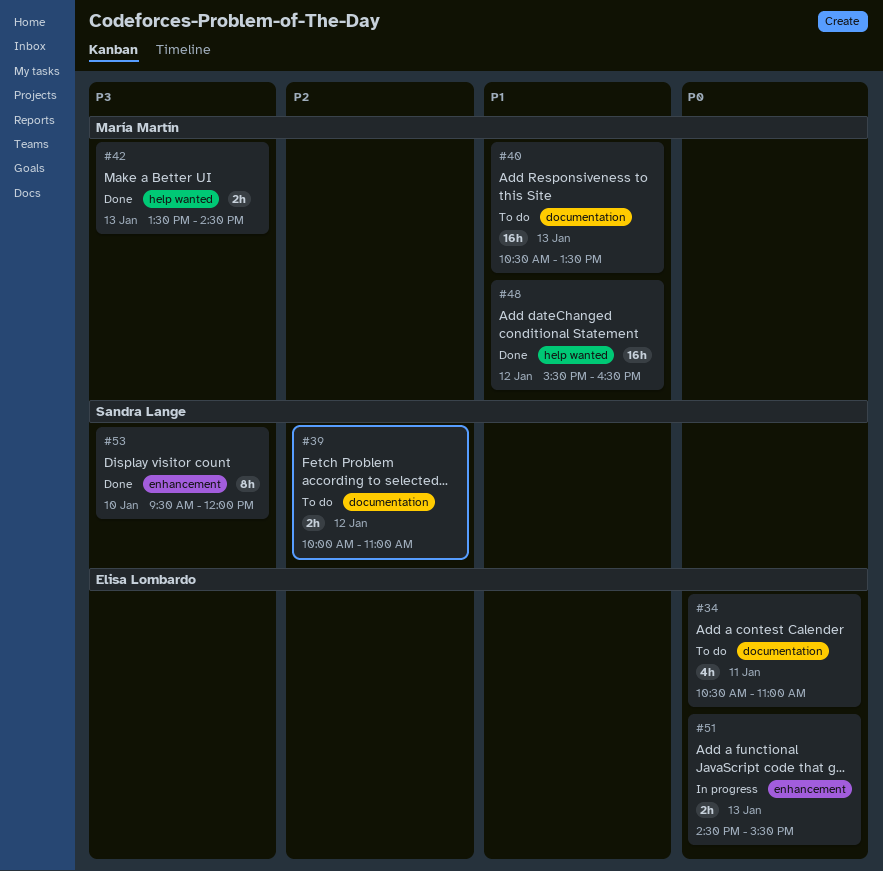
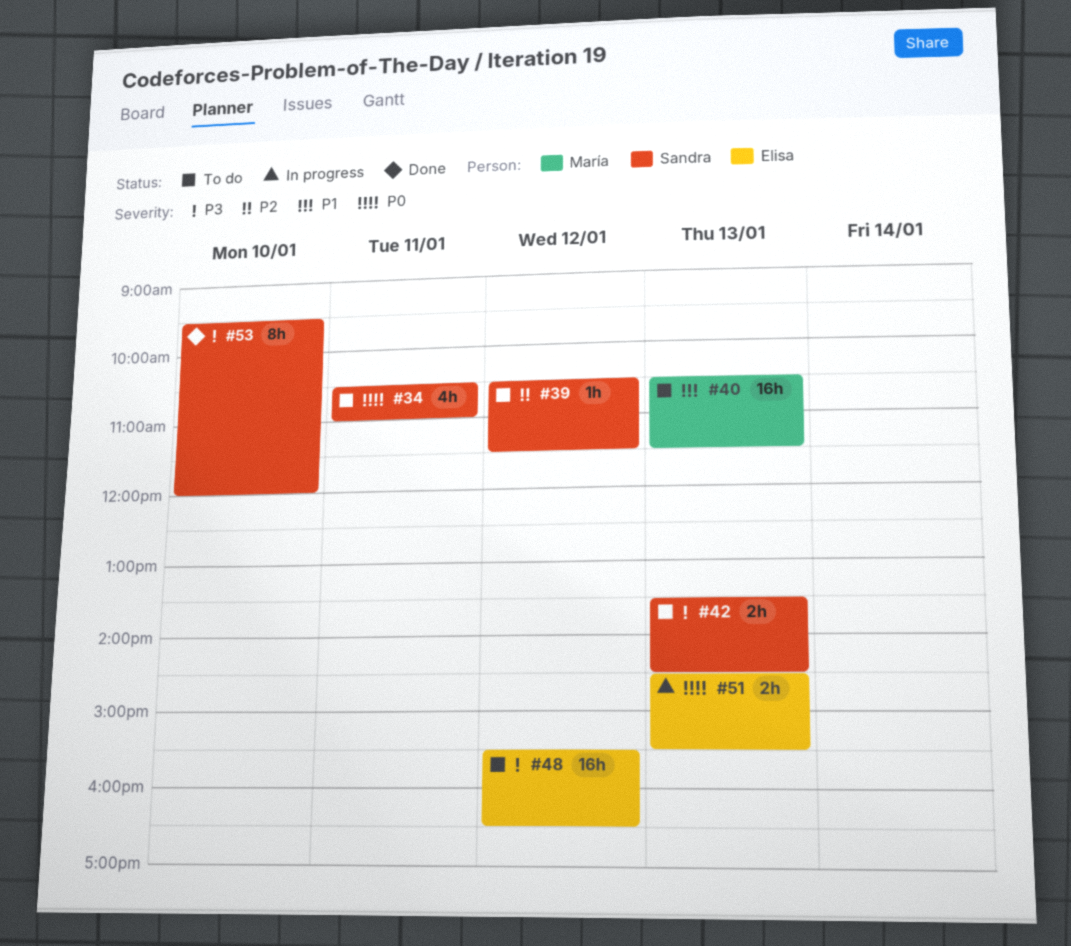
#34, owner: Elisa Lombardo -> Sandra Lange
#39, estimate: 2h -> 1h
#39, begins: 10:00 -> 10:30
#39, ends: 11:00 -> 11:30
#40, ends: 13:30 -> 11:30
#42, status: Done -> To do
#42, owner: María Martín -> Sandra Lange
#48, status: Done -> To do
#48, owner: María Martín -> Elisa Lombardo
#48, priority: P1 -> P3

